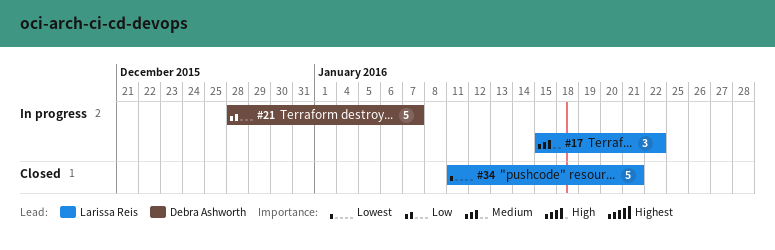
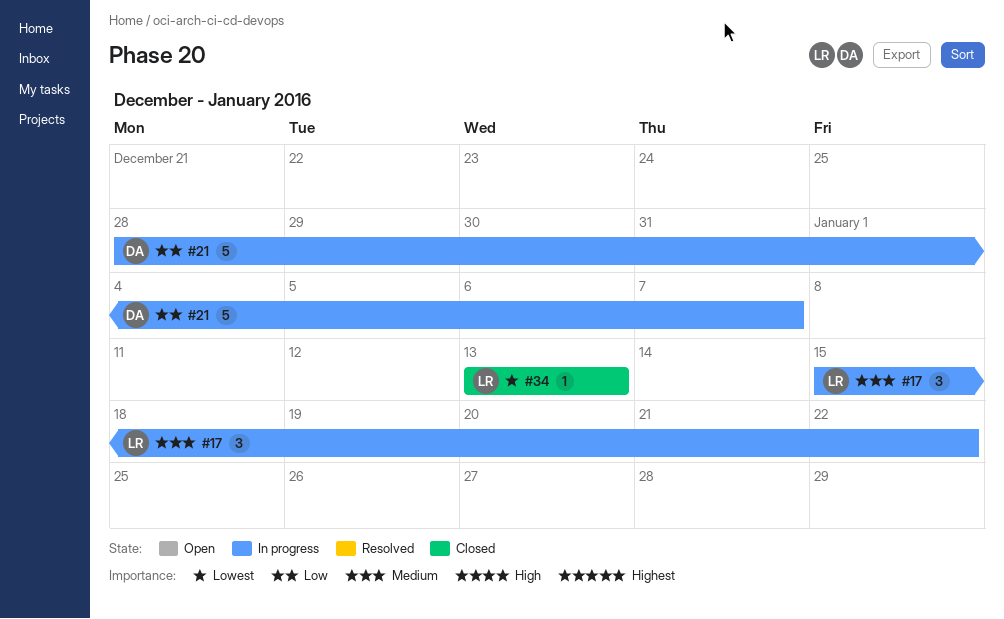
#34, estimate: 5 -> 1
#34, start: Jan 11 -> Jan 13
#34, due: Jan 21 -> Jan 13

